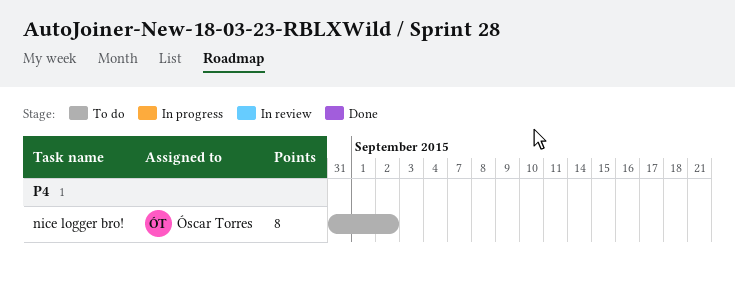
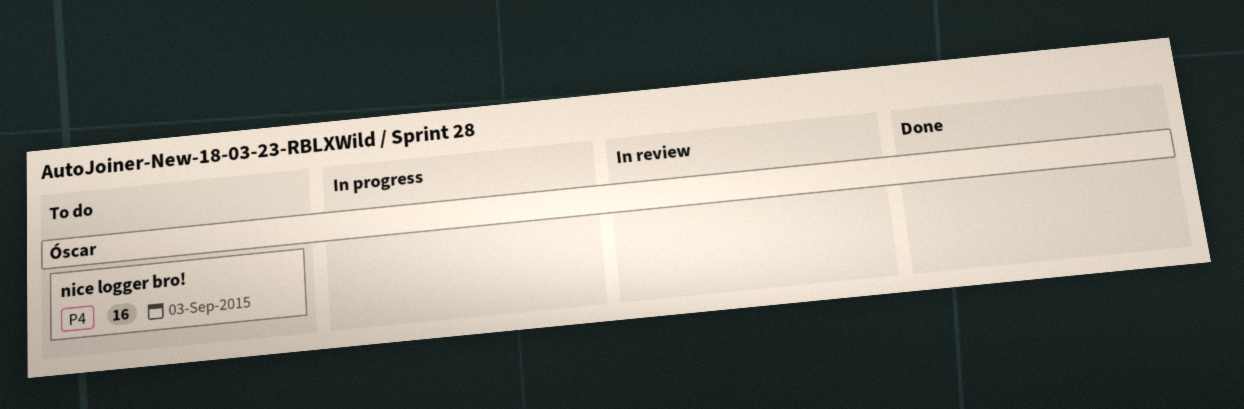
nice logger bro!, estimate: 8 -> 16
nice logger bro!, due: Sep 2 -> Sep 3

